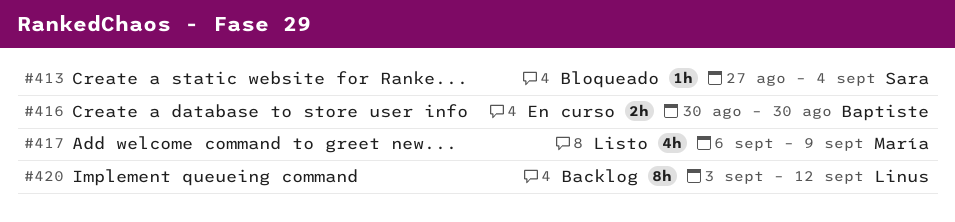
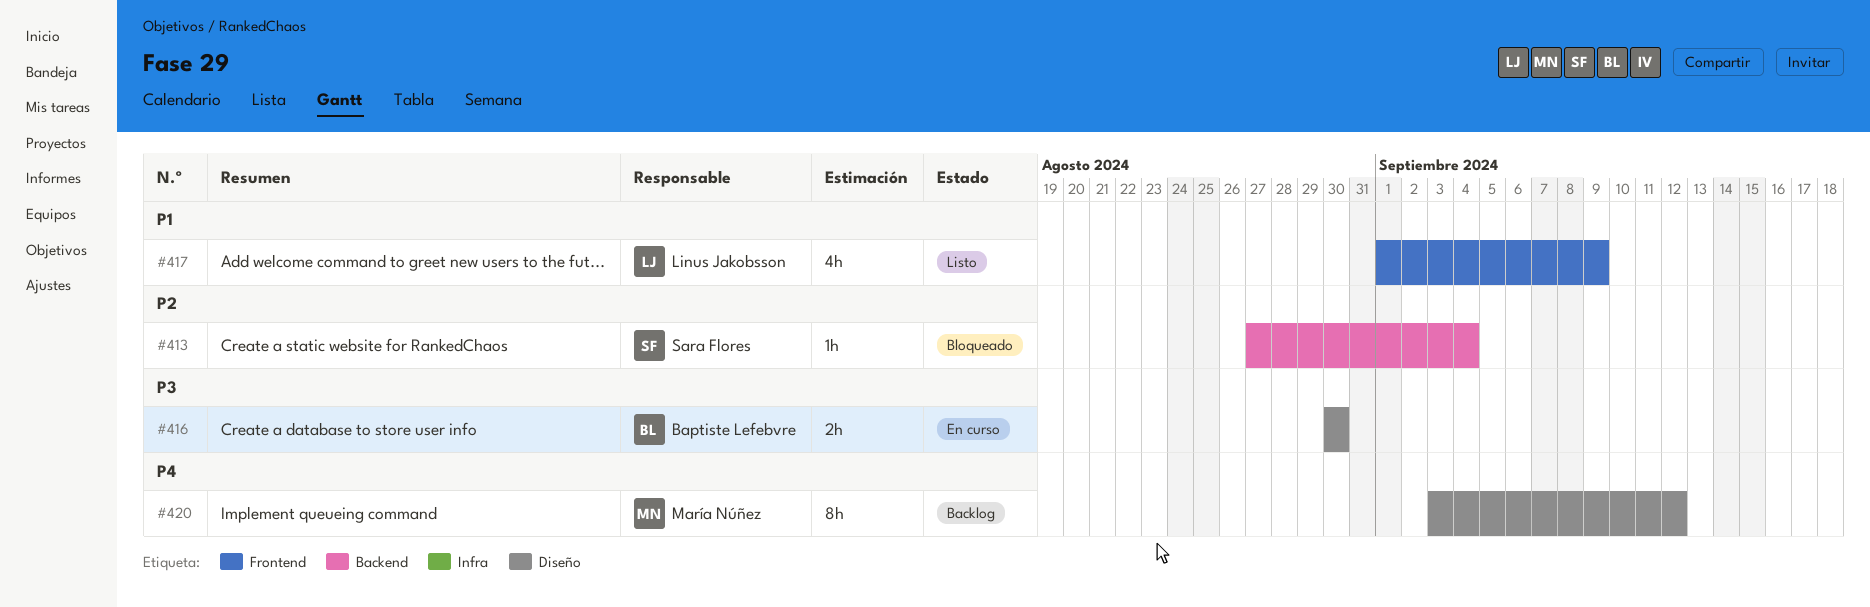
#417, owner: María Núñez -> Linus Jakobsson
#417, start: Sep 6 -> Sep 1
#420, owner: Linus Jakobsson -> María Núñez

